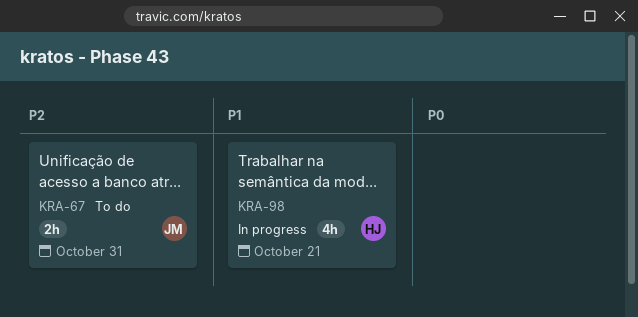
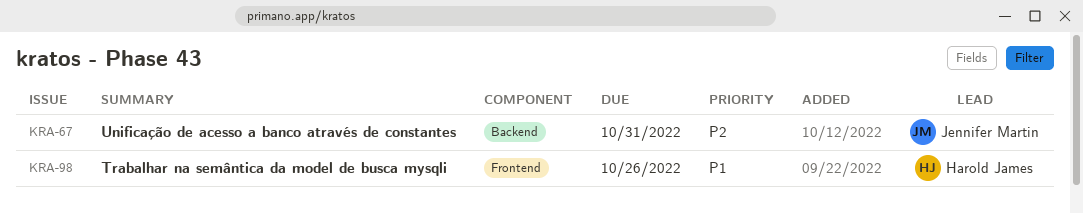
KRA-98, due: Oct 21 -> Oct 26

